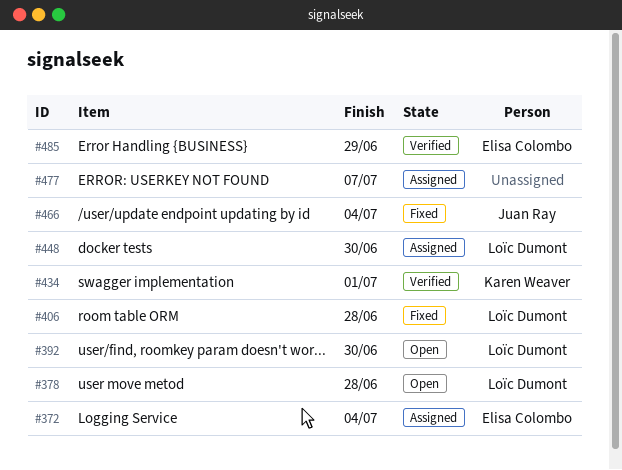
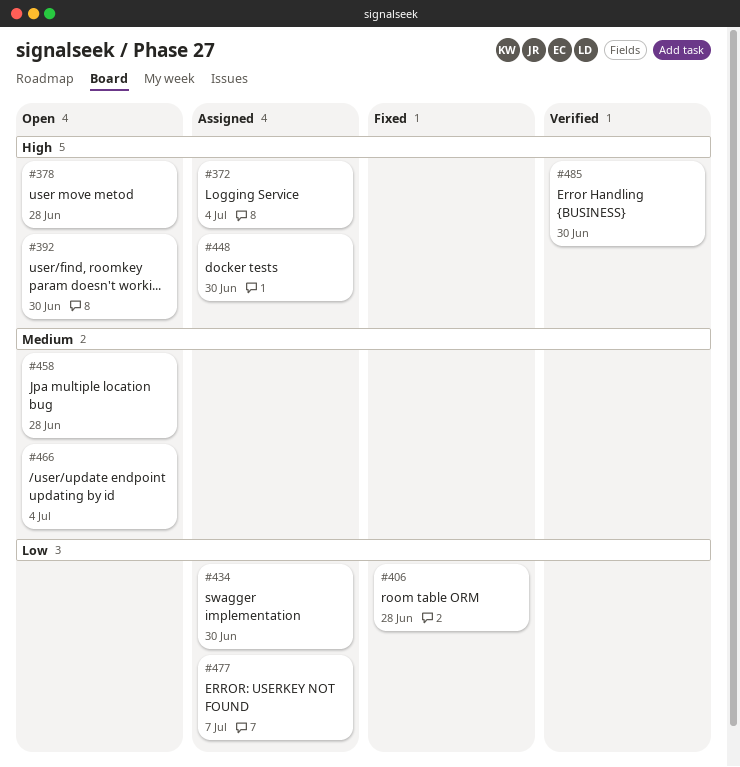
#434, status: Verified -> Assigned
#434, due: Jul 1 -> Jun 30
#458: none -> present
#466, status: Fixed -> Open
#485, due: Jun 29 -> Jun 30

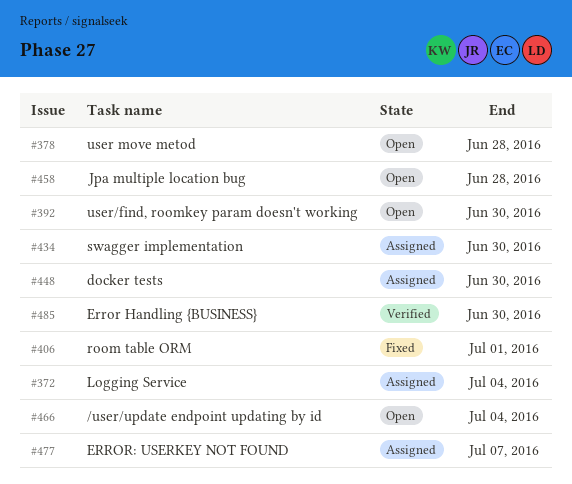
#406, due: Jun 28 -> Jul 1

